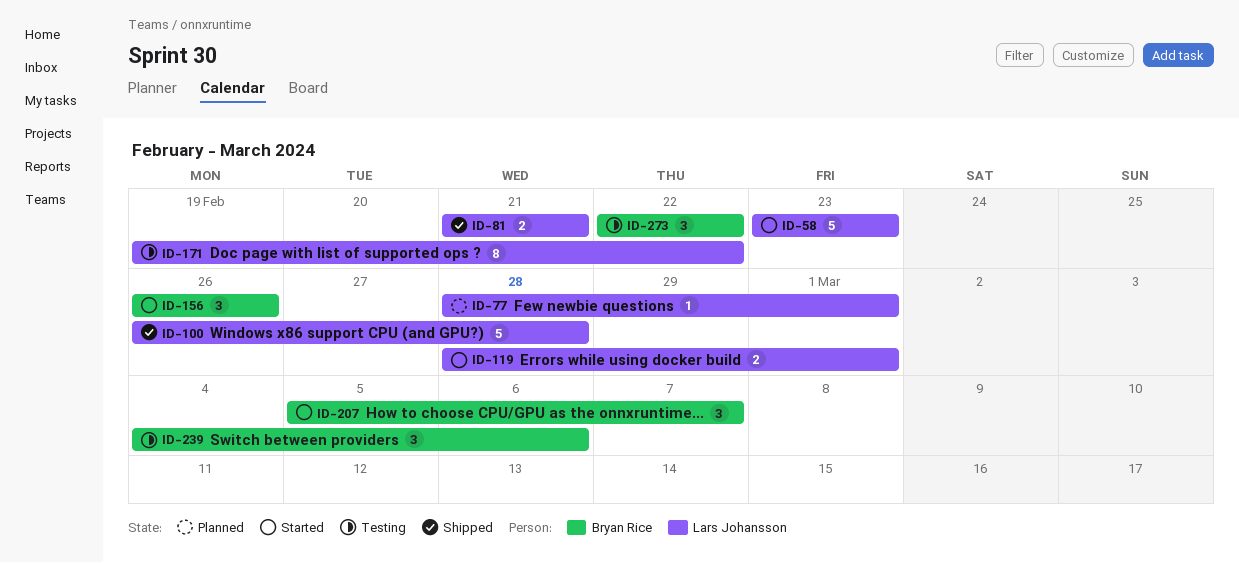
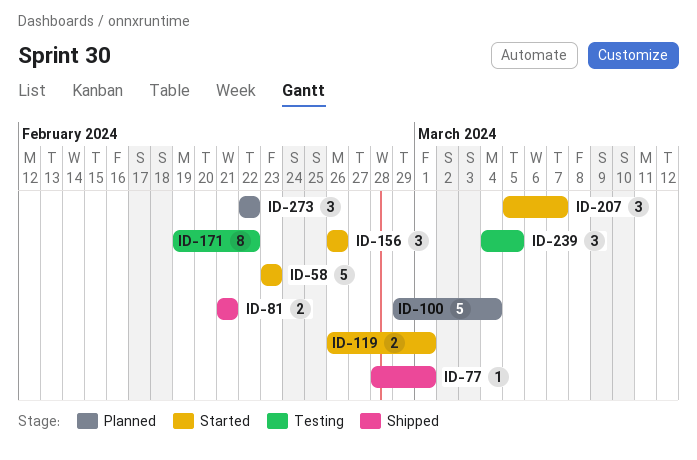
ID-77, status: Planned -> Shipped
ID-100, status: Shipped -> Planned
ID-100, start: Feb 26 -> Feb 29
ID-100, due: Feb 28 -> Mar 4
ID-119, start: Feb 28 -> Feb 26
ID-239, due: Mar 6 -> Mar 5
ID-273, status: Testing -> Planned

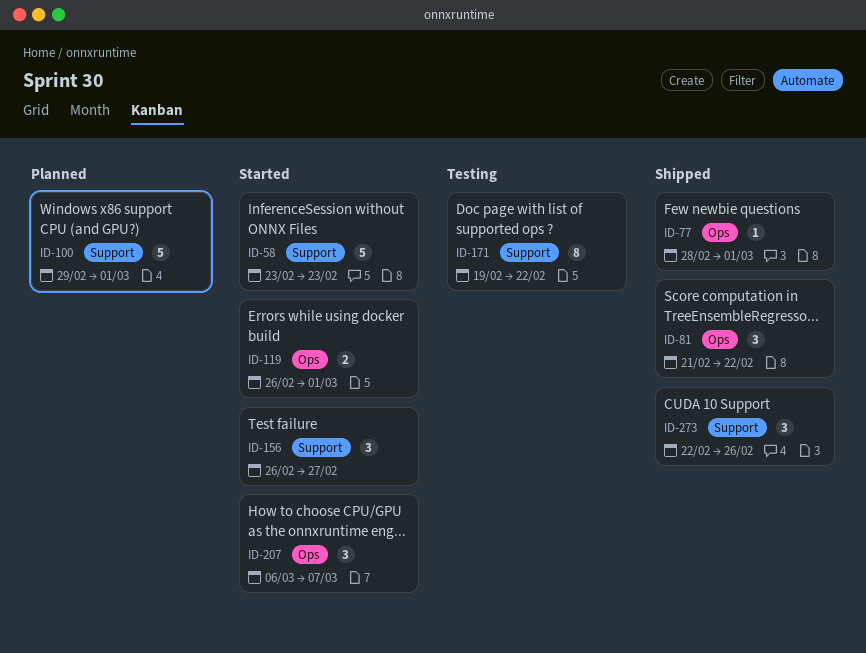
ID-81, estimate: 2 -> 3
ID-81, due: Feb 21 -> Feb 22
ID-100, due: Mar 4 -> Mar 1
ID-156, due: Feb 26 -> Feb 27
ID-207, start: Mar 5 -> Mar 6
ID-239: present -> none
ID-273, status: Planned -> Shipped
ID-273, due: Feb 22 -> Feb 26

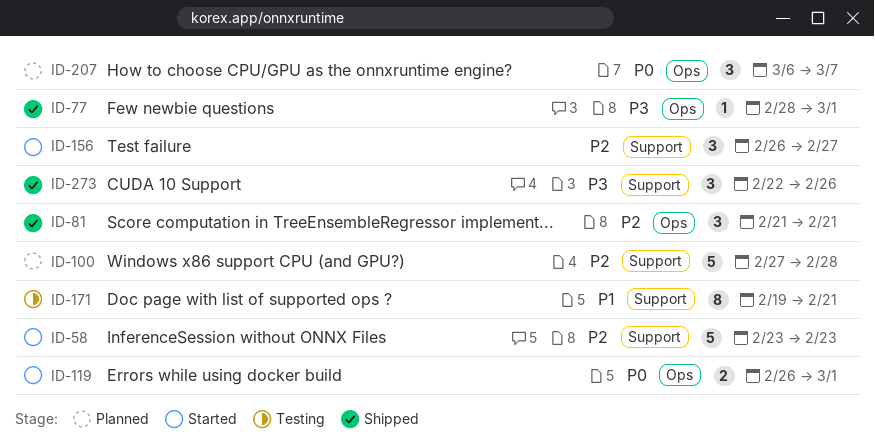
ID-81, due: Feb 22 -> Feb 21
ID-100, start: Feb 29 -> Feb 27
ID-100, due: Mar 1 -> Feb 28
ID-171, due: Feb 22 -> Feb 21
ID-207, status: Started -> Planned

